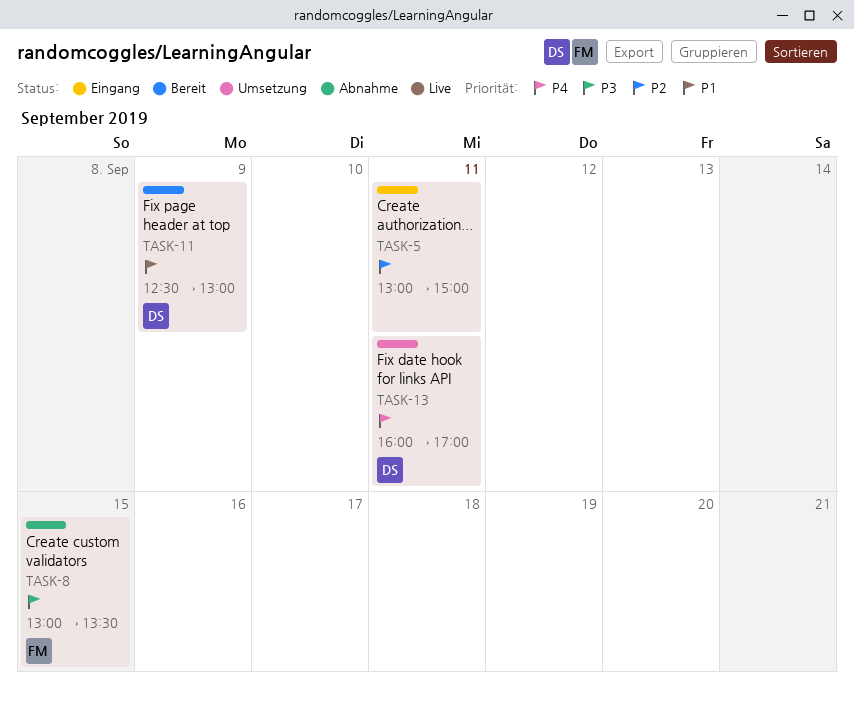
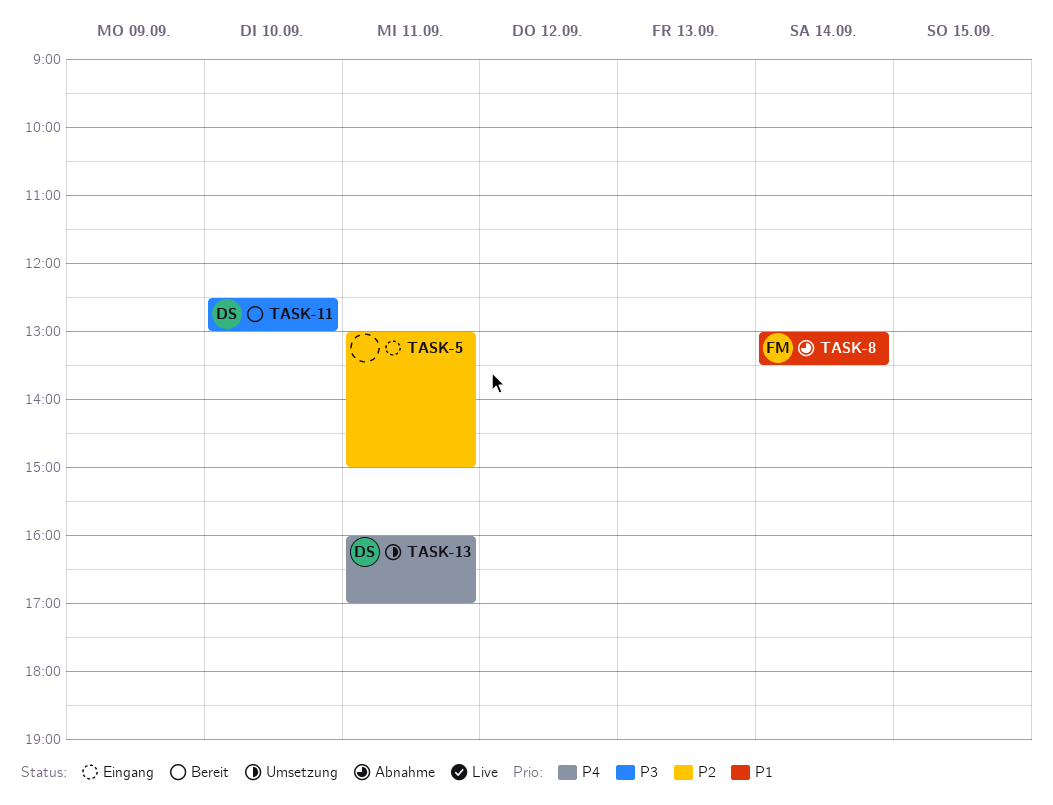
TASK-8, priority: P3 -> P1
TASK-8, day: Sep 15 -> Sep 14
TASK-11, priority: P1 -> P3
TASK-11, day: Sep 9 -> Sep 10

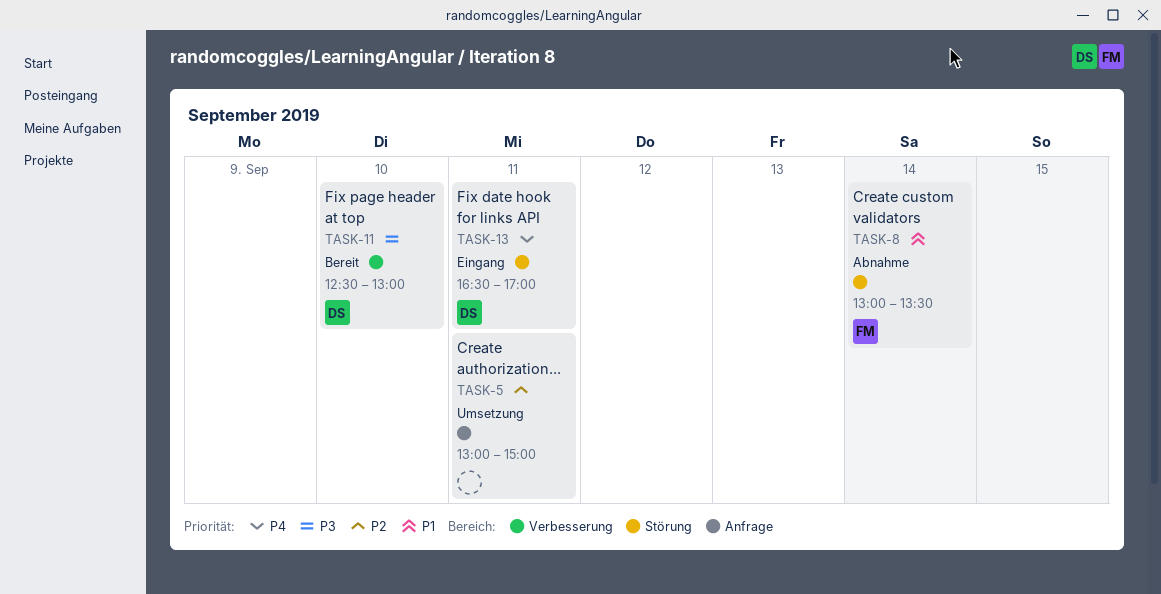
TASK-5, status: Eingang -> Umsetzung
TASK-13, status: Umsetzung -> Eingang
TASK-13, begins: 16:00 -> 16:30

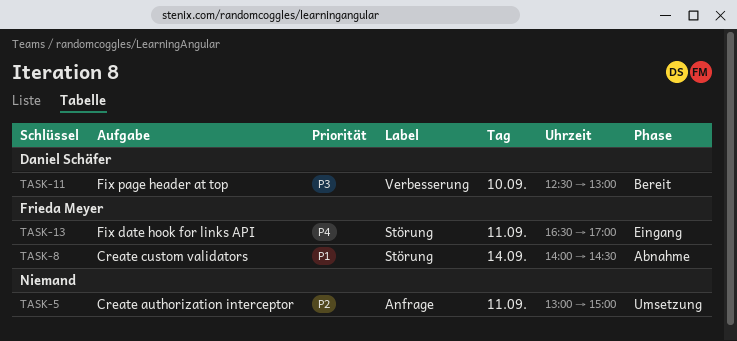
TASK-8, begins: 13:00 -> 14:00
TASK-8, ends: 13:30 -> 14:30
TASK-13, owner: Daniel Schäfer -> Frieda Meyer

